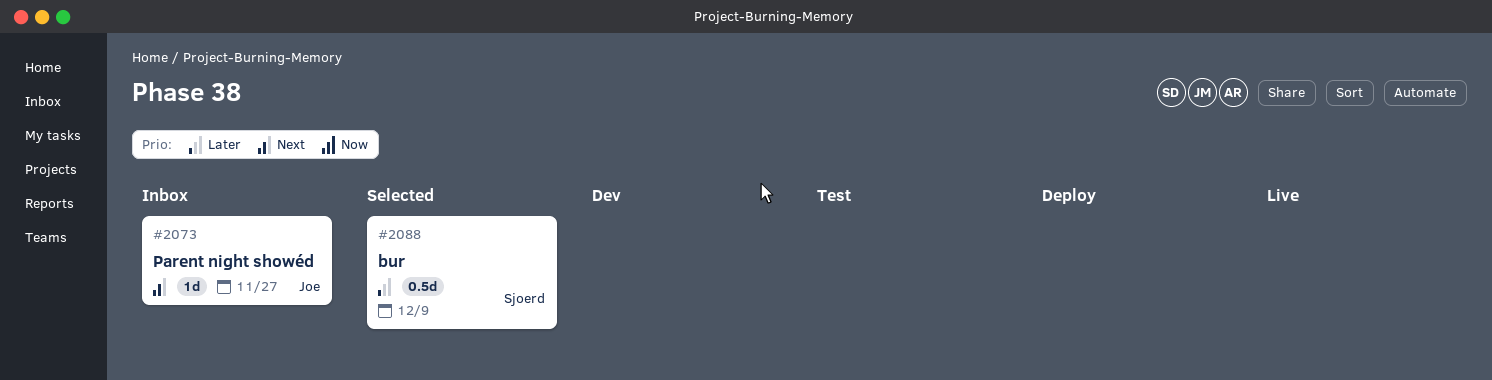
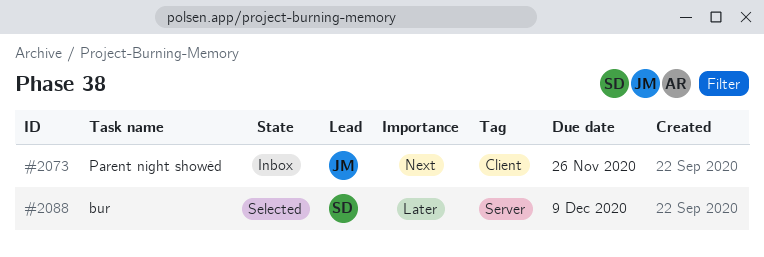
#2073, due: Nov 27 -> Nov 26

